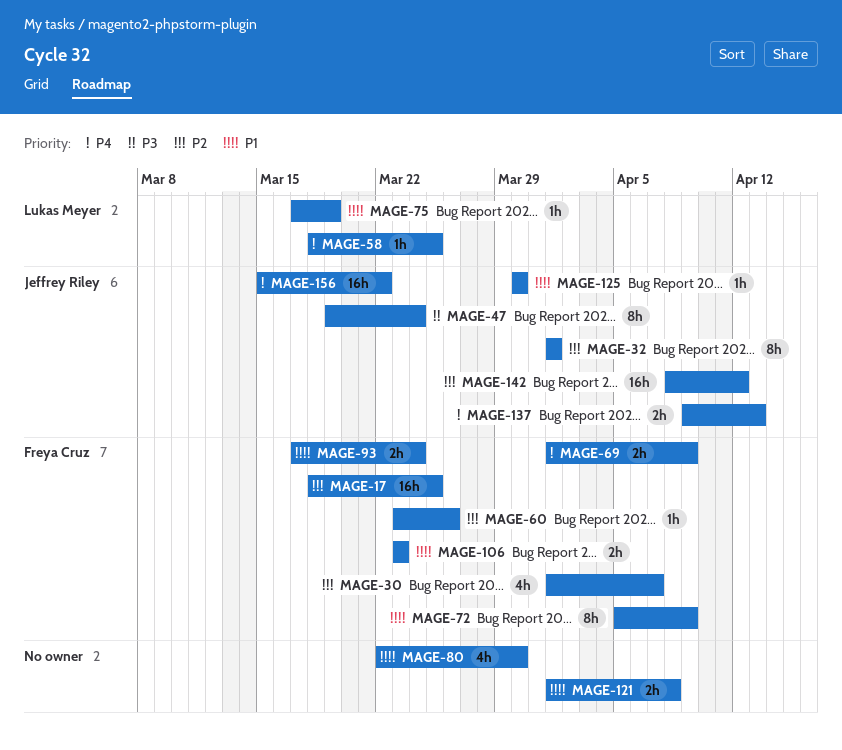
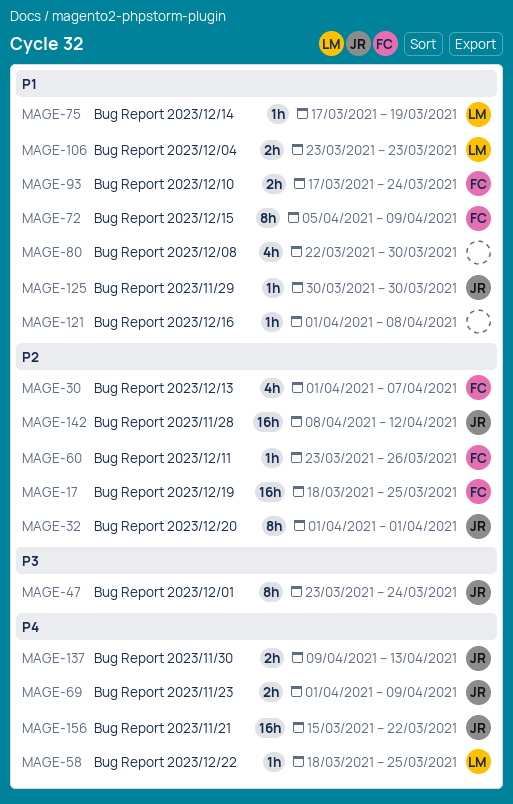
MAGE-47, start: Mar 19 -> Mar 23
MAGE-69, owner: Freya Cruz -> Jeffrey Riley
MAGE-106, owner: Freya Cruz -> Lukas Meyer
MAGE-121, estimate: 2h -> 1h

